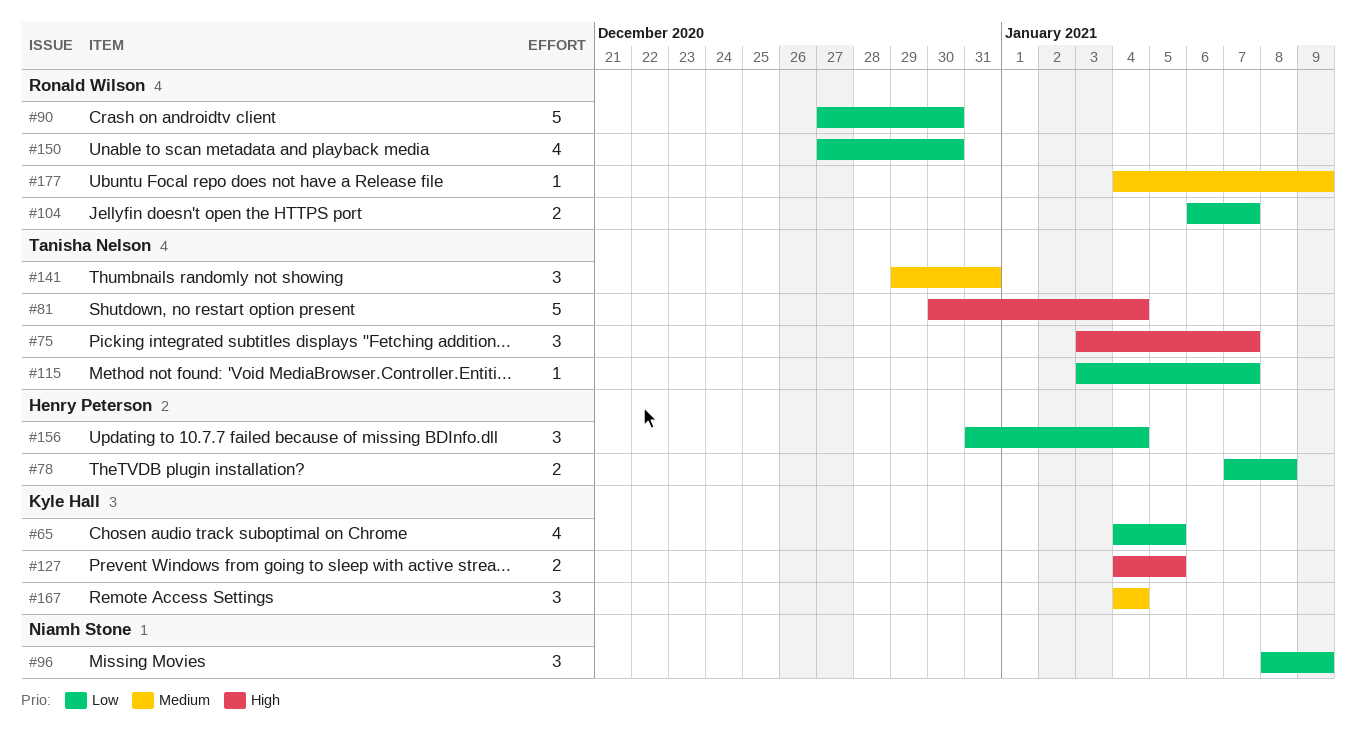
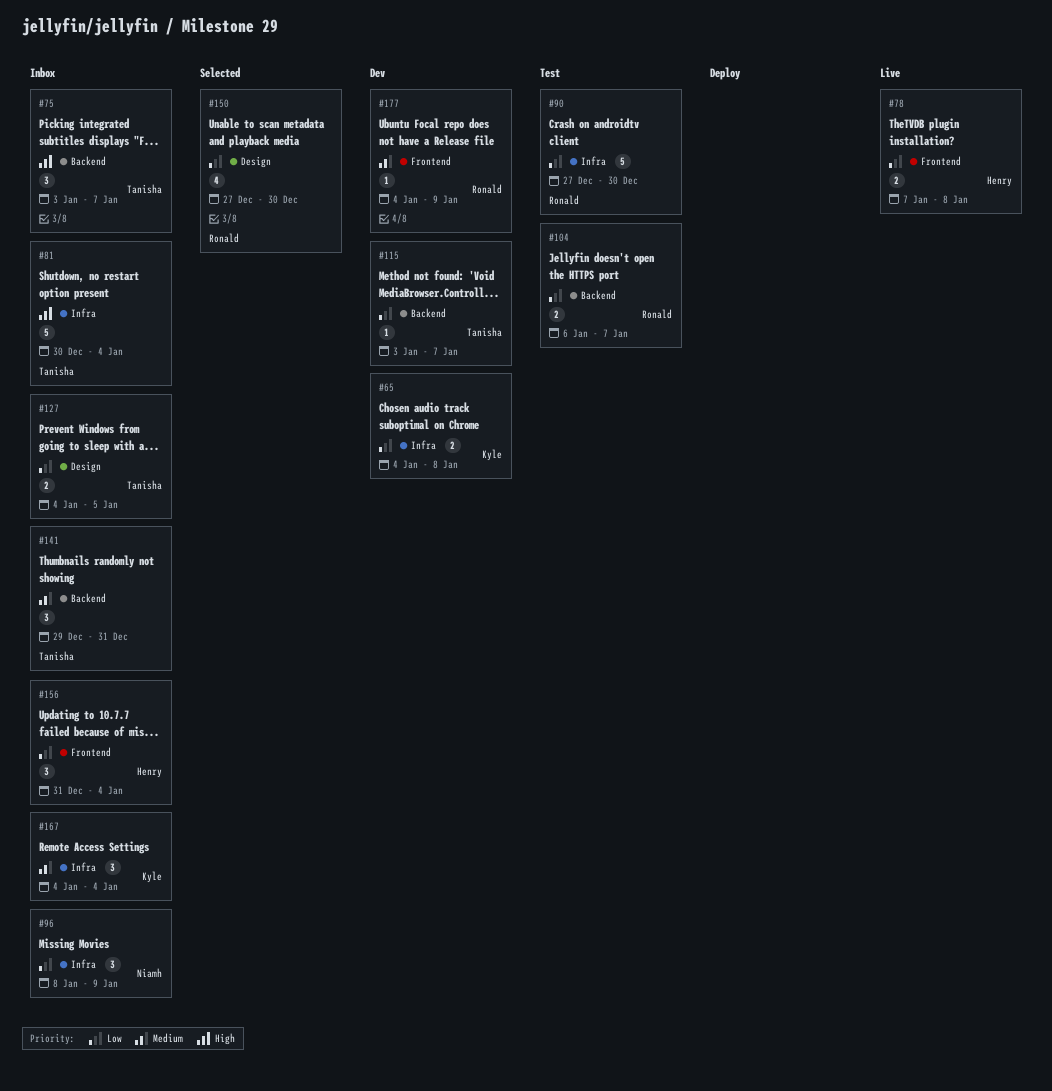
#65, estimate: 4 -> 2
#65, due: Jan 5 -> Jan 8
#127, owner: Kyle Hall -> Tanisha Nelson
#127, priority: High -> Low

